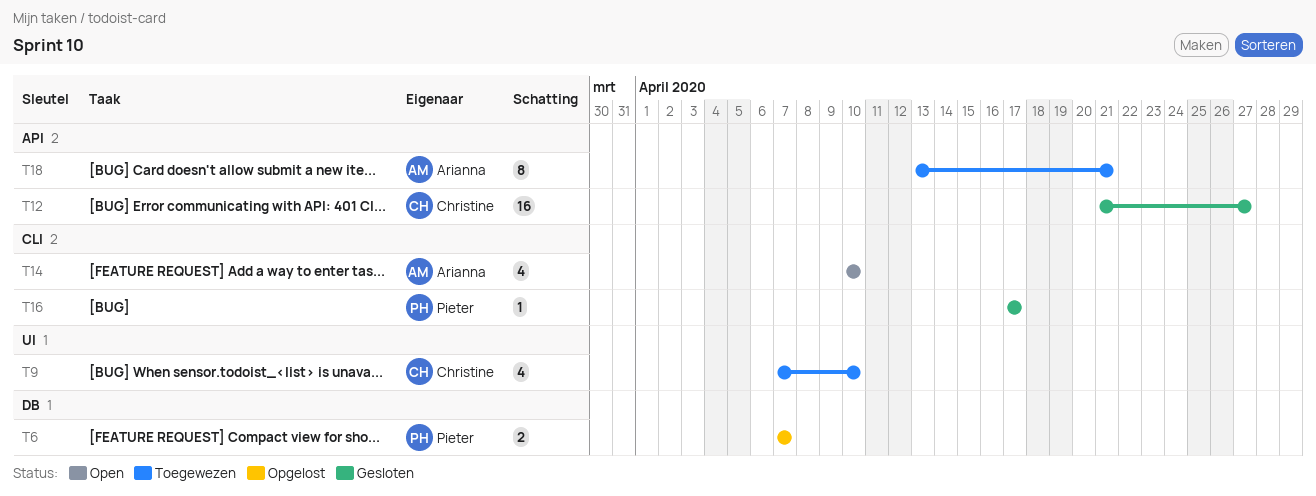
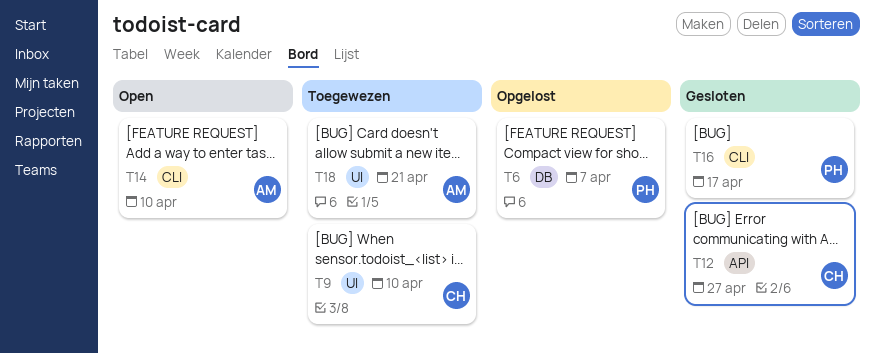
T18, label: API -> UI

